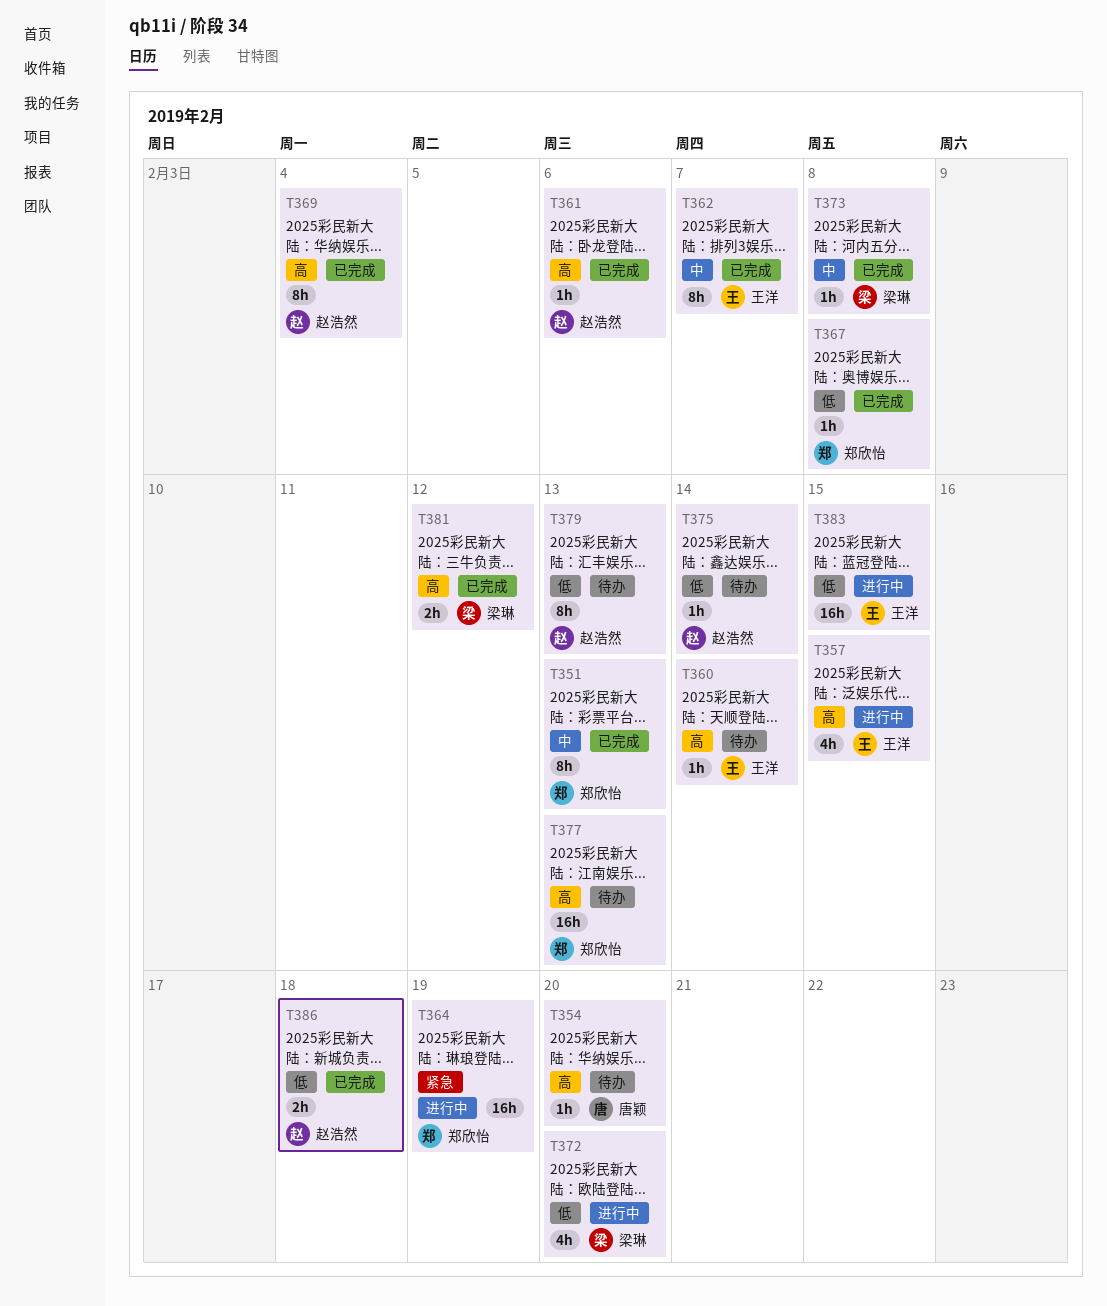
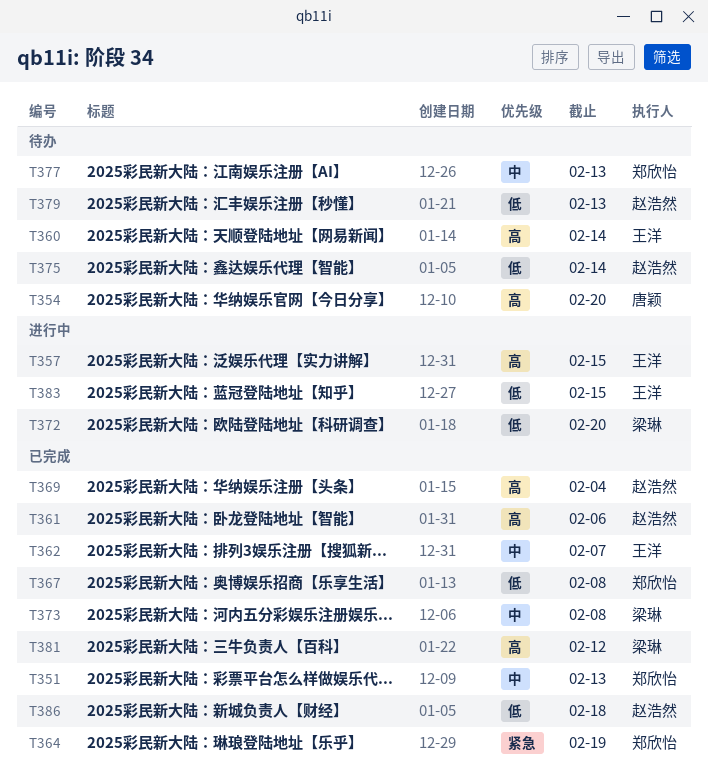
T364, status: 进行中 -> 已完成
T377, priority: 高 -> 中

